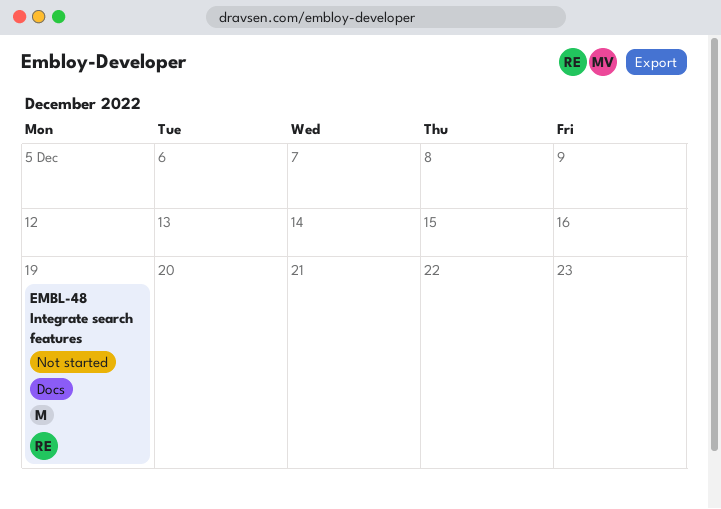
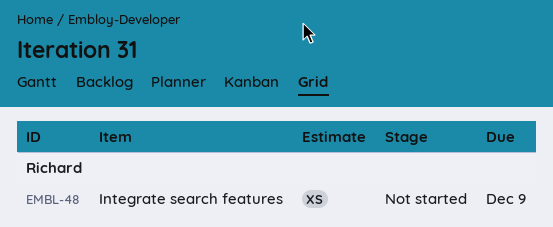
EMBL-48, estimate: M -> XS
EMBL-48, due: Dec 19 -> Dec 9

